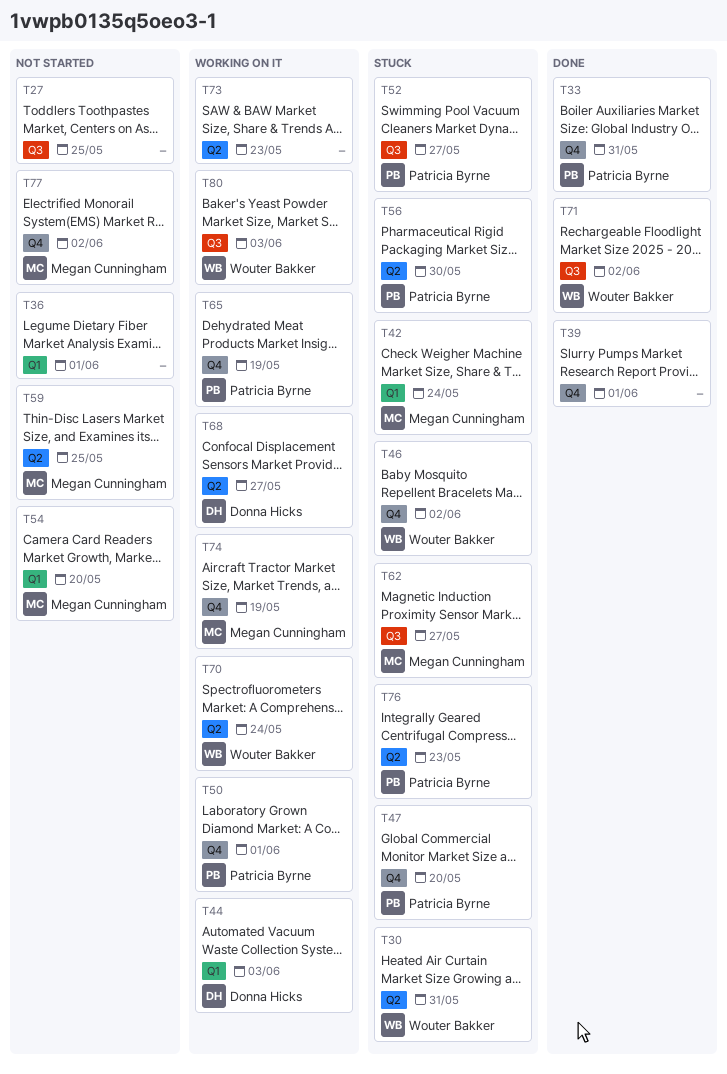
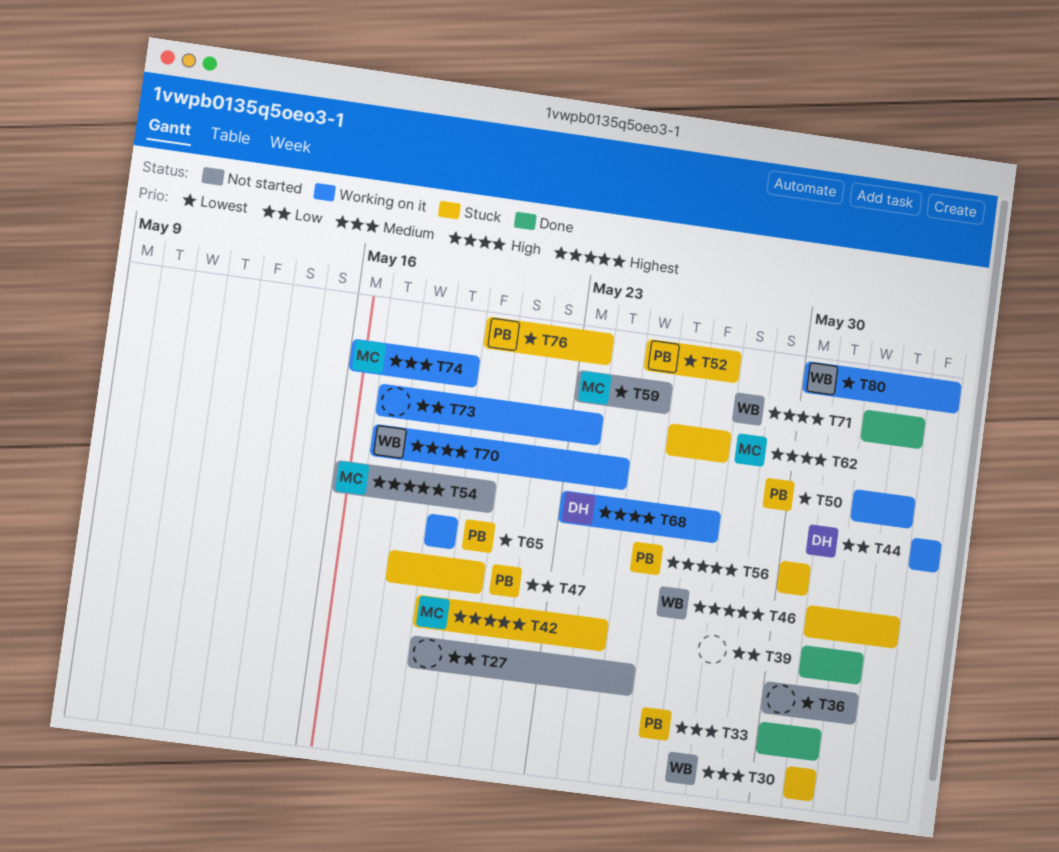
T50, due: Jun 1 -> Jun 2
T77: present -> none

